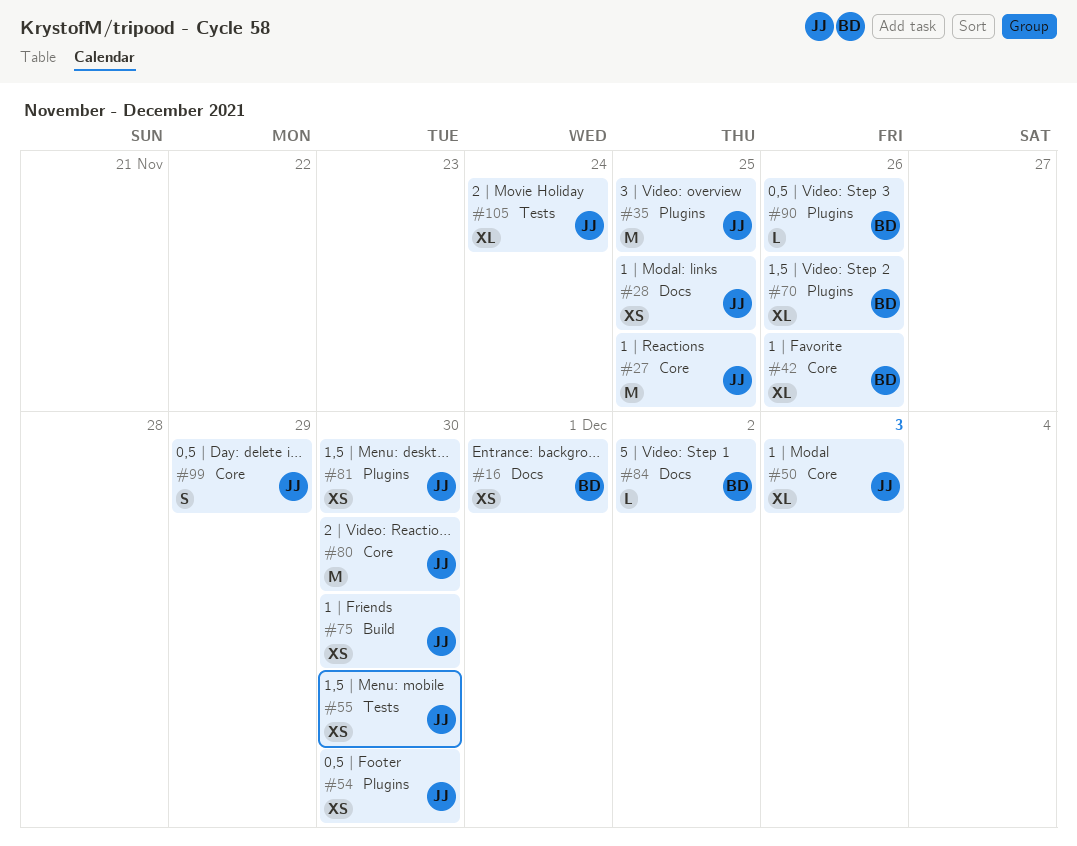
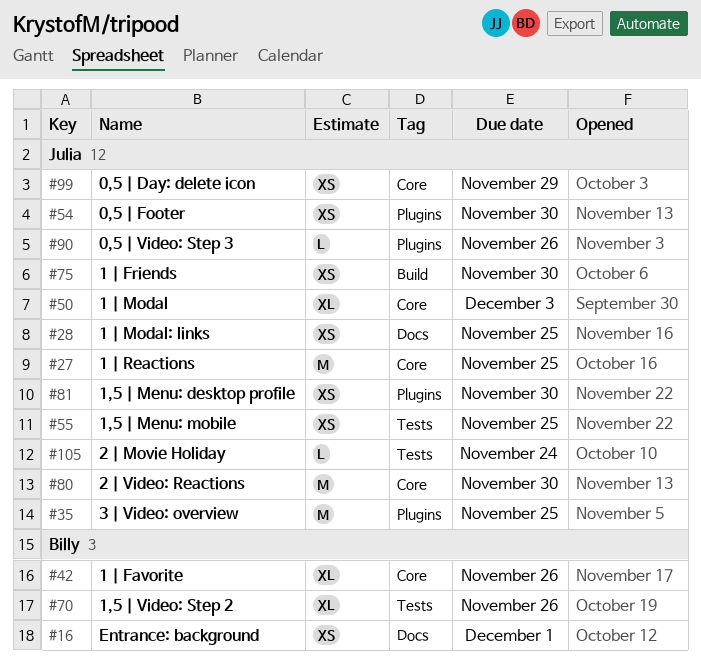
#55, due: Nov 30 -> Nov 25
#70, label: Plugins -> Tests
#84: present -> none
#90, owner: Billy -> Julia
#99, estimate: S -> XS
#105, estimate: XL -> L

